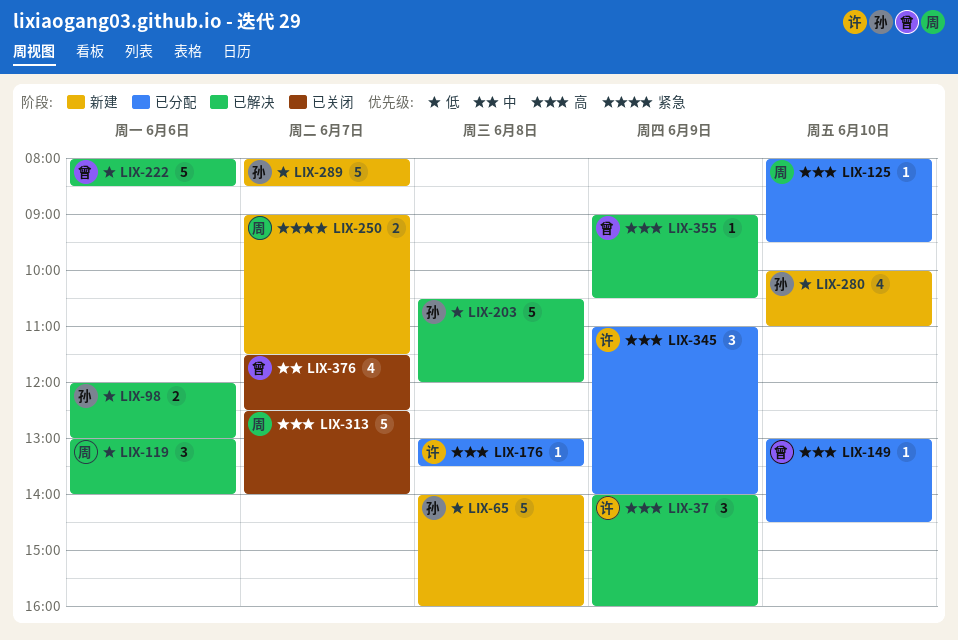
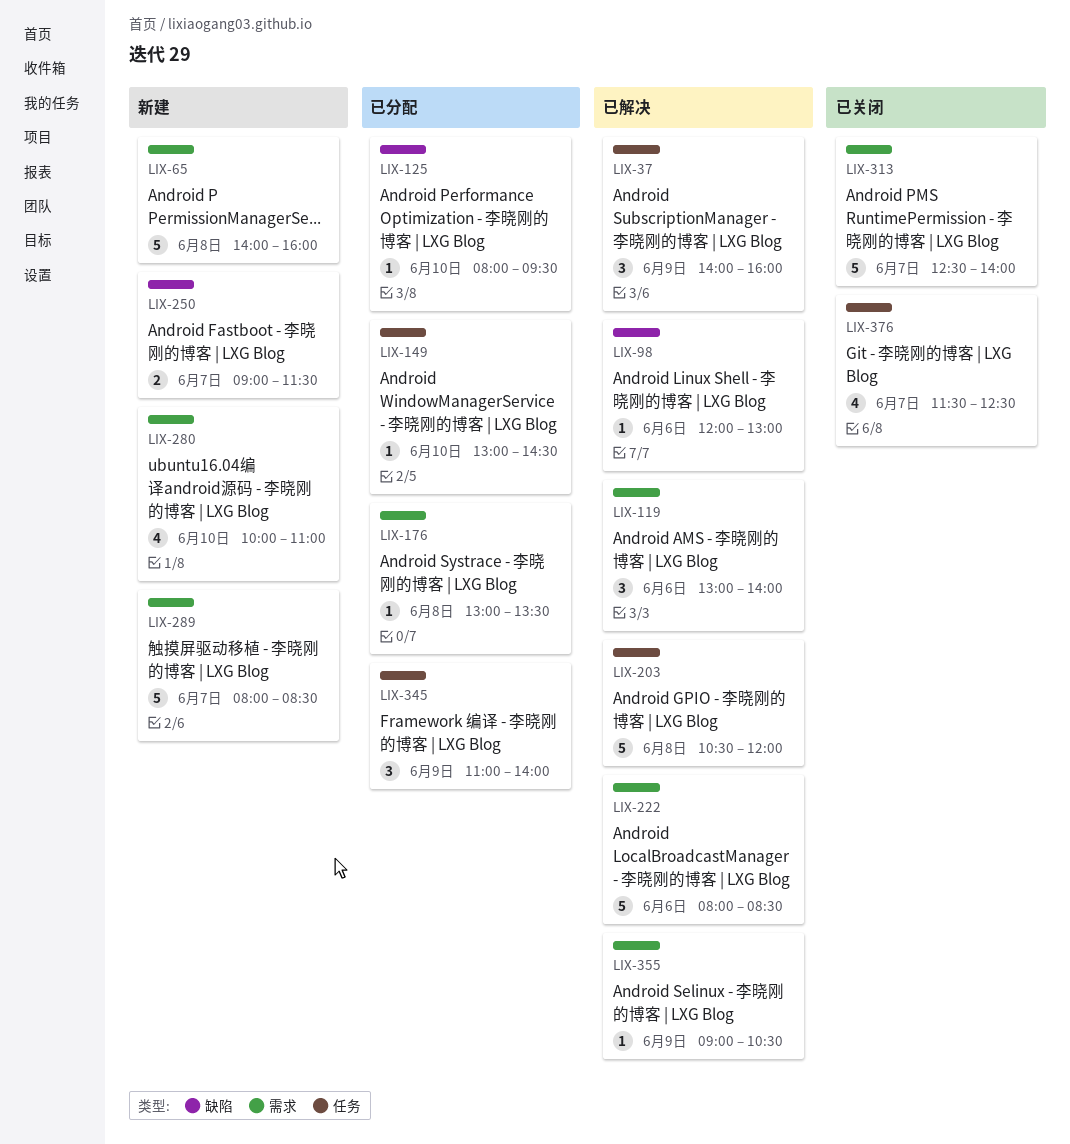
LIX-98, estimate: 2 -> 1

